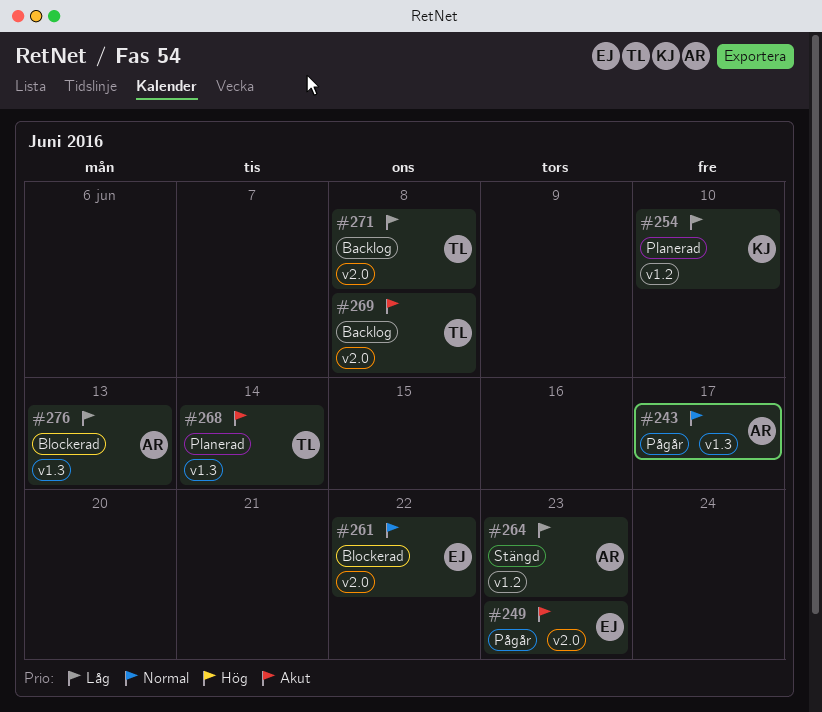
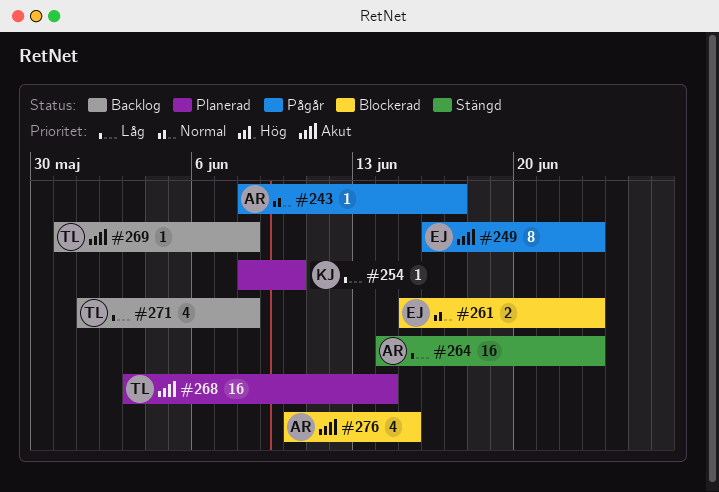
#261, due: Jun 22 -> Jun 23
#276, priority: Låg -> Akut
#276, due: Jun 13 -> Jun 15

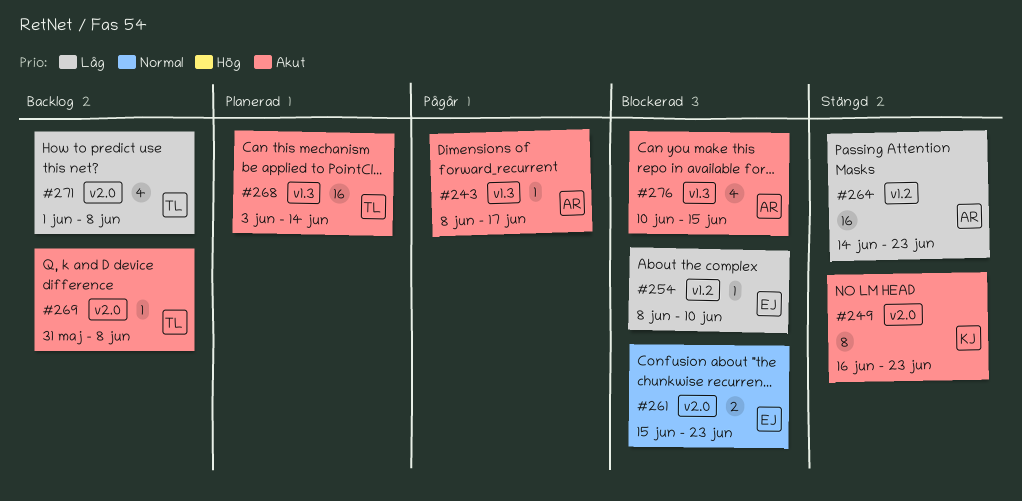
#243, priority: Normal -> Akut
#249, status: Pågår -> Stängd
#249, owner: EJ -> KJ
#254, status: Planerad -> Blockerad
#254, owner: KJ -> EJ

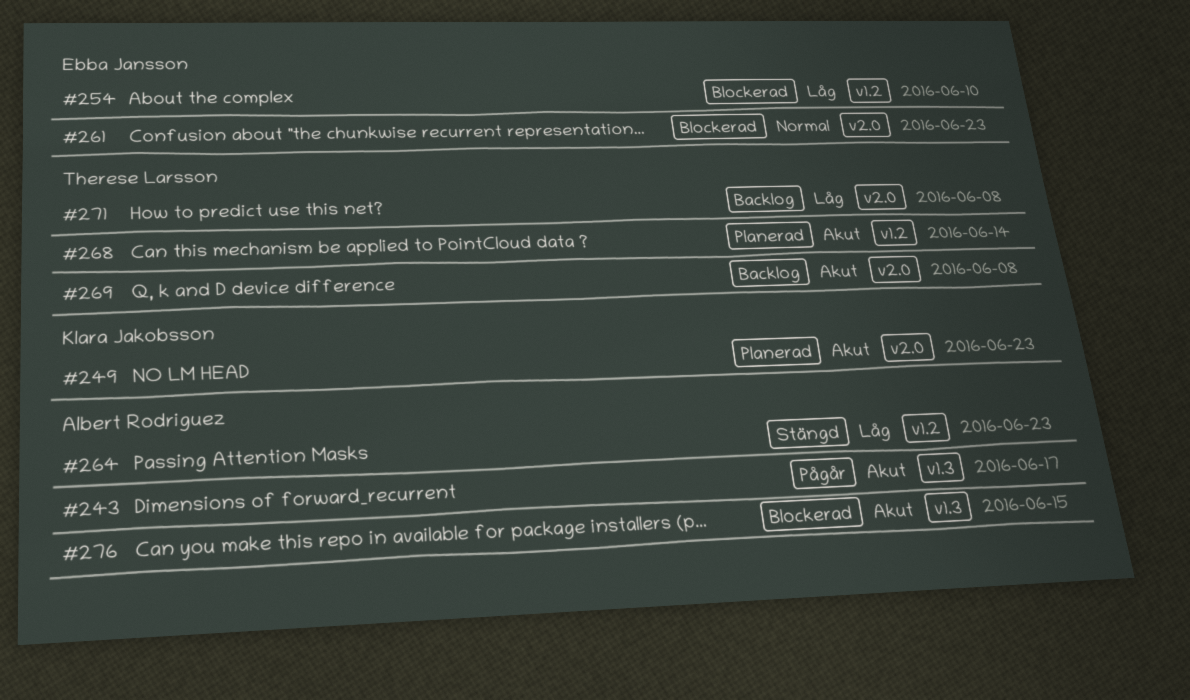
#249, status: Stängd -> Planerad
#268, label: v1.3 -> v1.2

